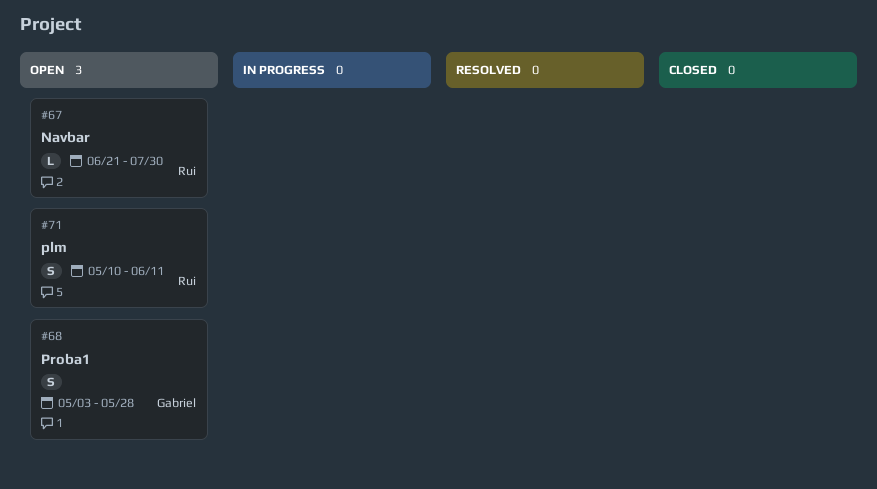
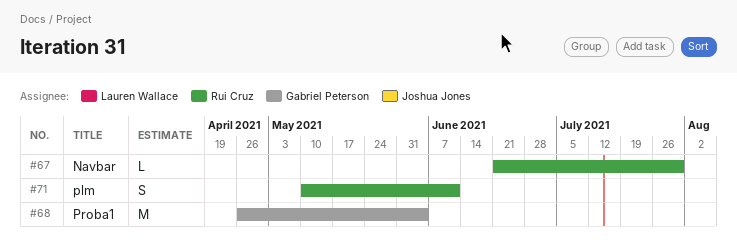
#68, estimate: S -> M
#68, start: May 3 -> Apr 26
#68, due: May 28 -> Jun 4

